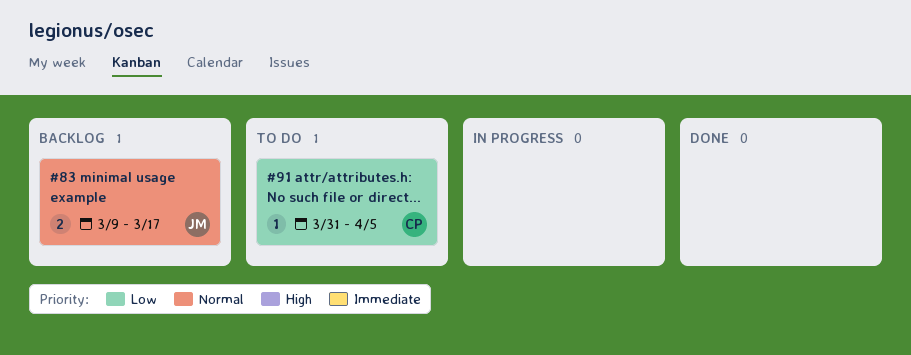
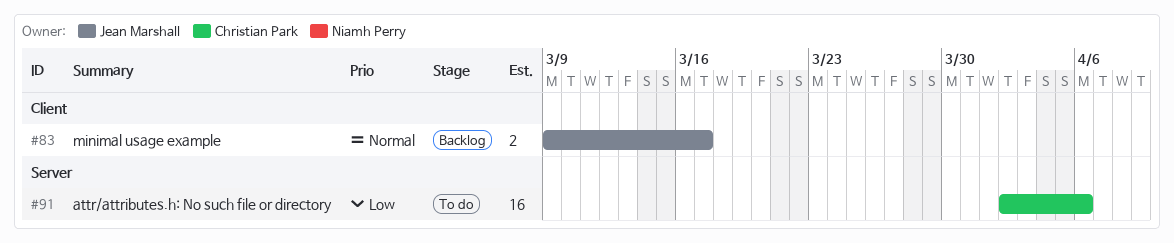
#91, estimate: 1 -> 16
#91, start: Mar 31 -> Apr 2
#91, due: Apr 5 -> Apr 6

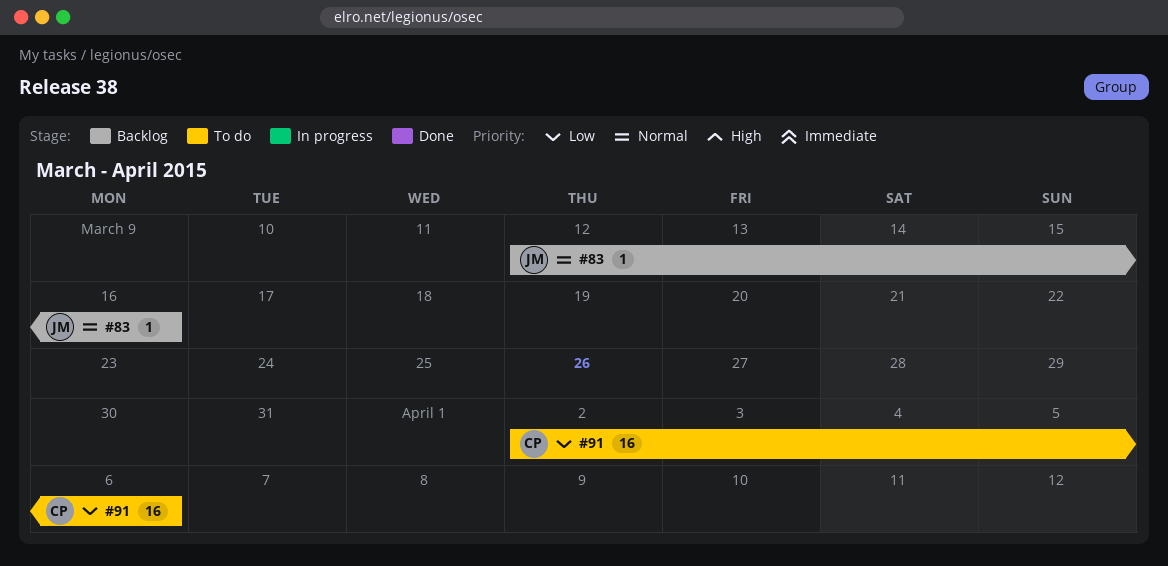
#83, estimate: 2 -> 1
#83, start: Mar 9 -> Mar 12
#83, due: Mar 17 -> Mar 16

